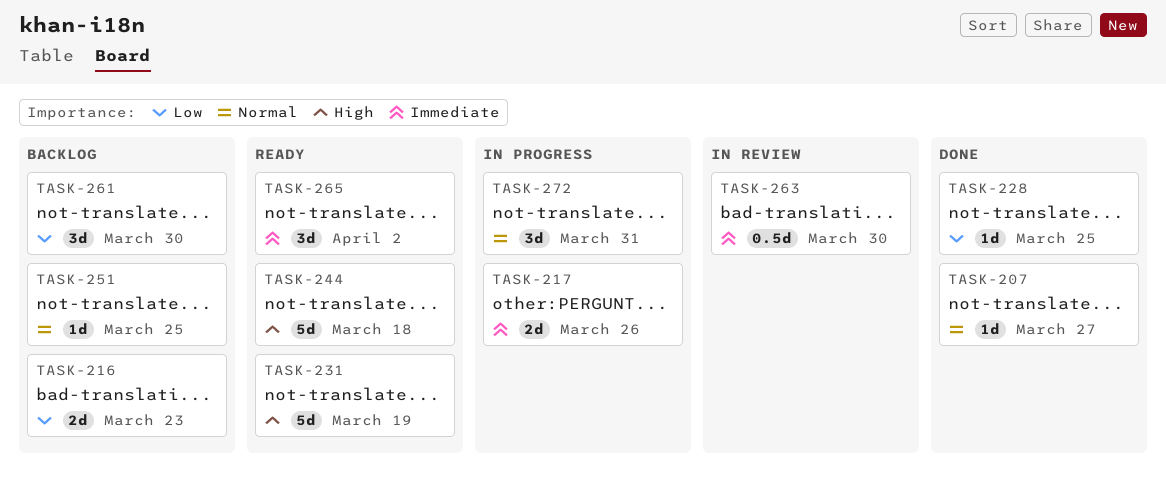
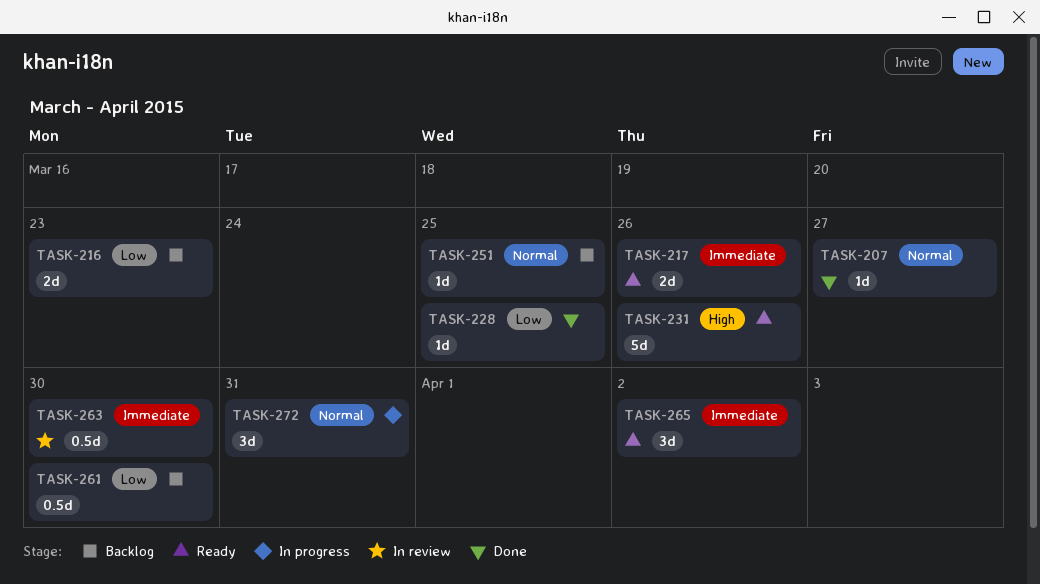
TASK-217, status: In progress -> Ready
TASK-231, due: Mar 19 -> Mar 26
TASK-244: present -> none
TASK-261, estimate: 3d -> 0.5d

